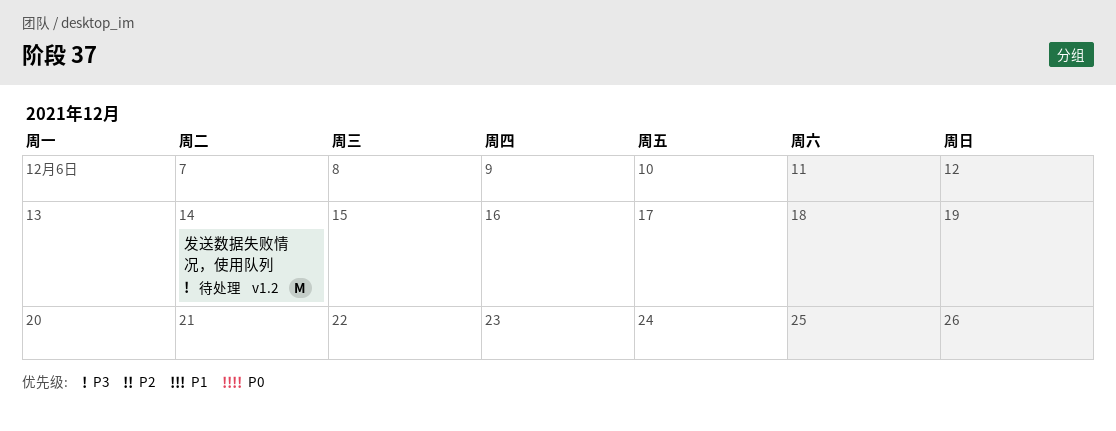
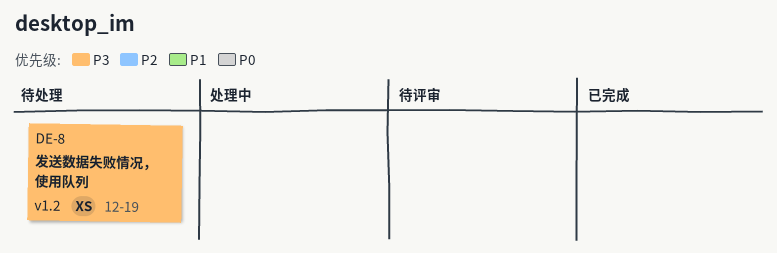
发送数据失败情况，使用队列, estimate: M -> XS
发送数据失败情况，使用队列, due: Dec 14 -> Dec 19

